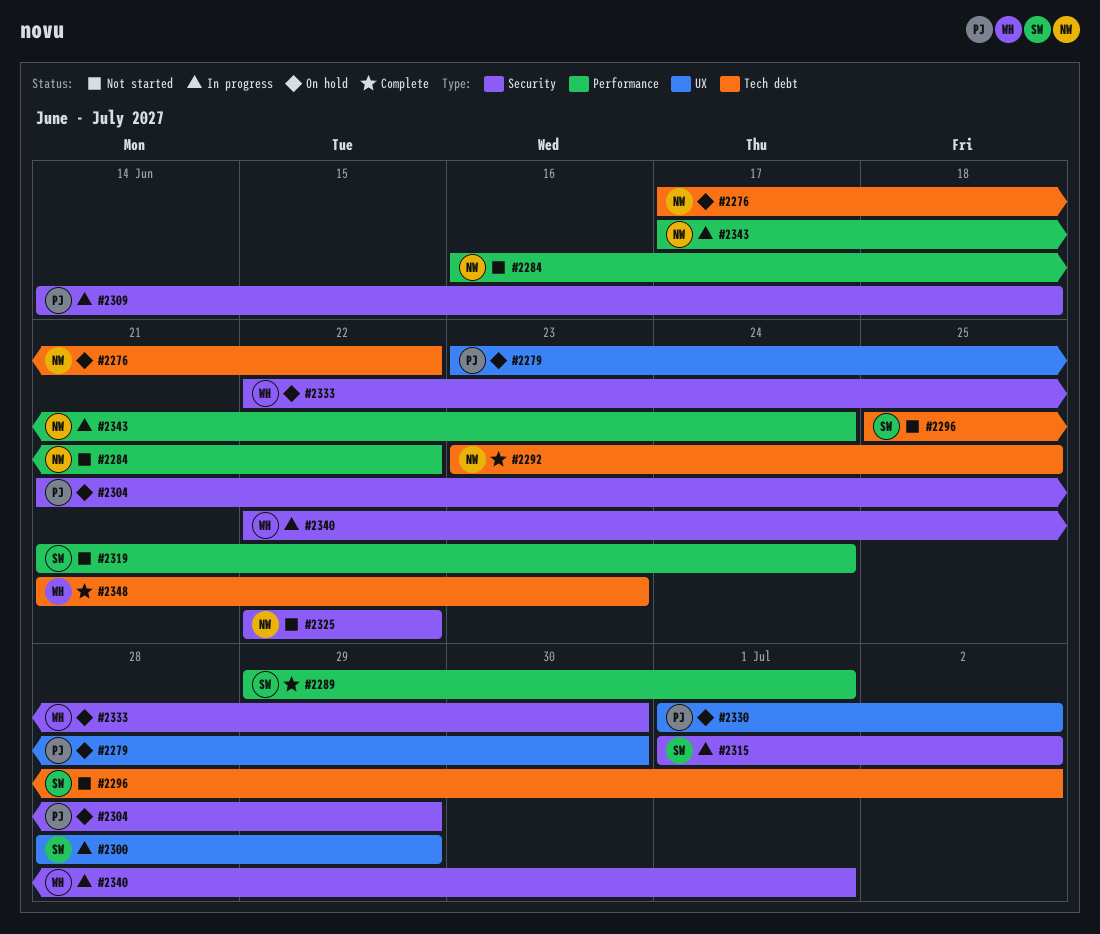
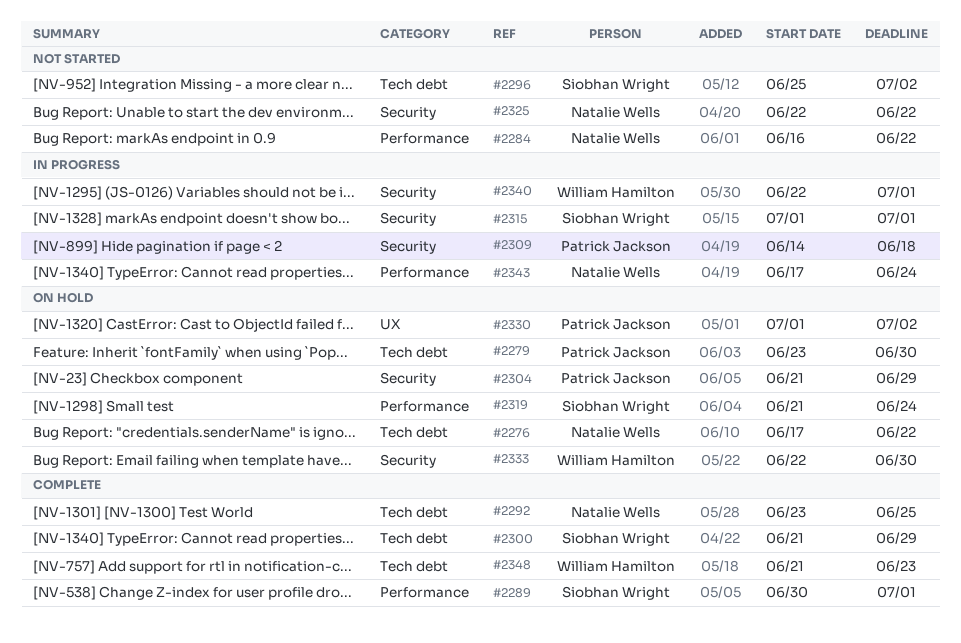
#2279, label: UX -> Tech debt
#2289, start: Jun 29 -> Jun 30
#2300, status: In progress -> Complete
#2300, label: UX -> Tech debt
#2300, start: Jun 28 -> Jun 21
#2315, due: Jul 2 -> Jul 1
#2319, status: Not started -> On hold

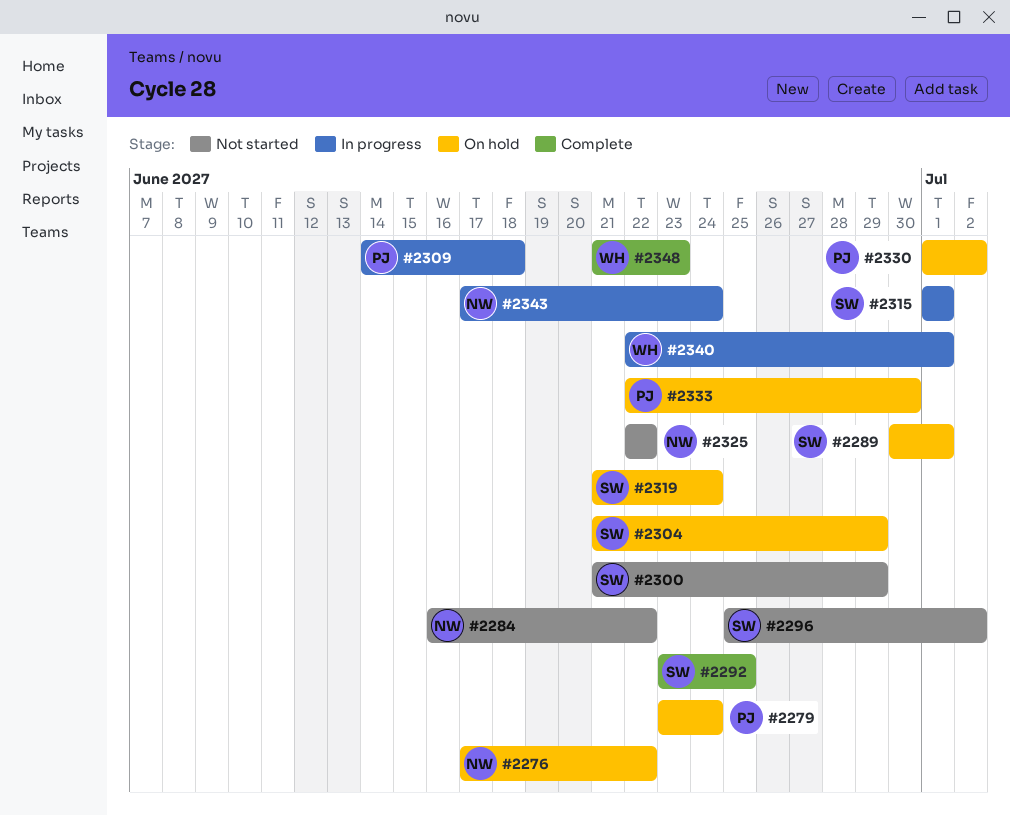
#2279, due: Jun 30 -> Jun 24
#2289, status: Complete -> On hold
#2292, owner: Natalie Wells -> Siobhan Wright
#2300, status: Complete -> Not started
#2304, owner: Patrick Jackson -> Siobhan Wright
#2333, owner: William Hamilton -> Patrick Jackson

